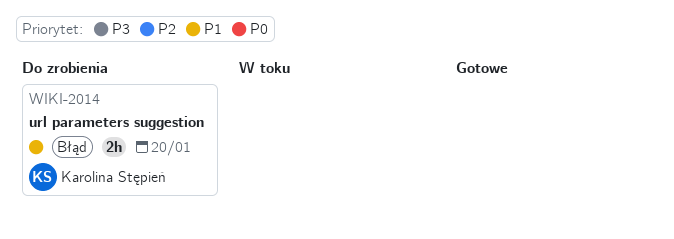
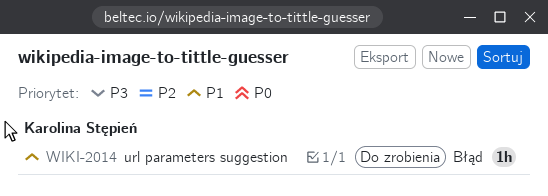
WIKI-2014, estimate: 2h -> 1h

